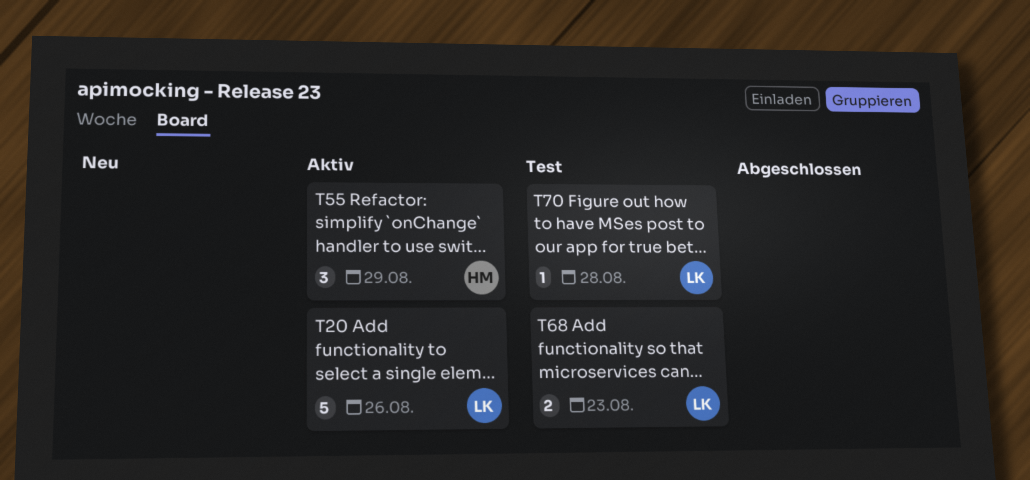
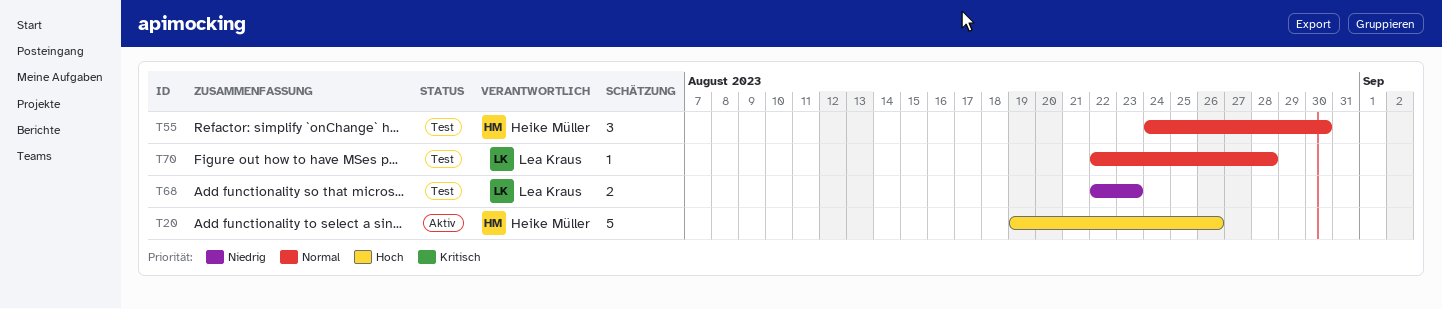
T20, owner: Lea Kraus -> Heike Müller
T55, status: Aktiv -> Test
T55, due: Aug 29 -> Aug 30

